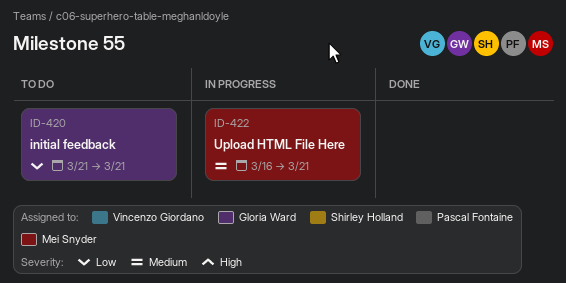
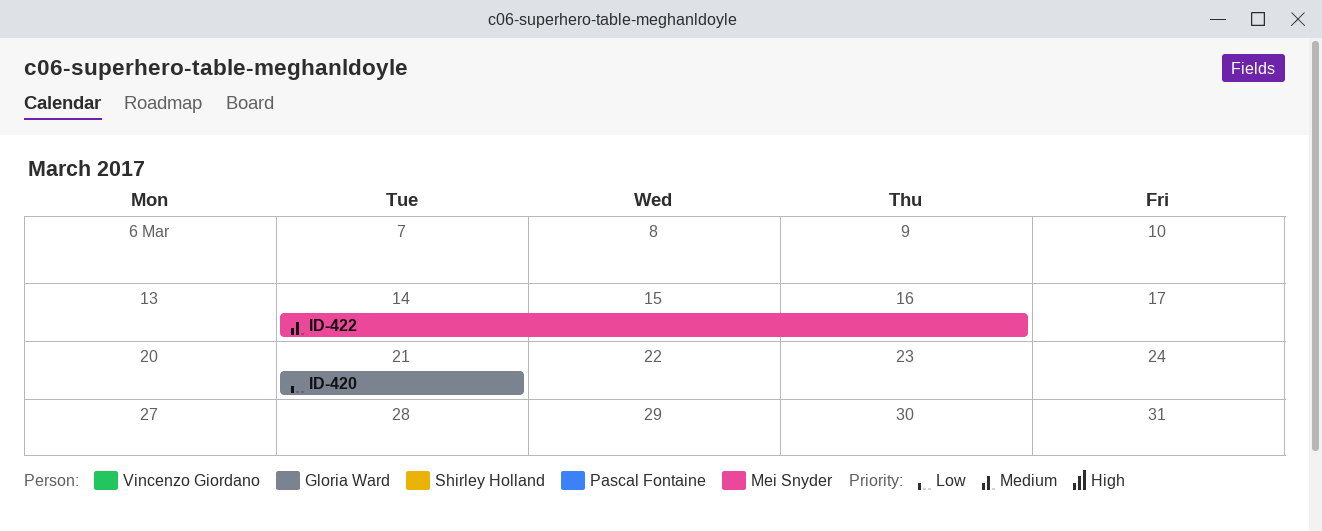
ID-422, start: Mar 16 -> Mar 14
ID-422, due: Mar 21 -> Mar 16

